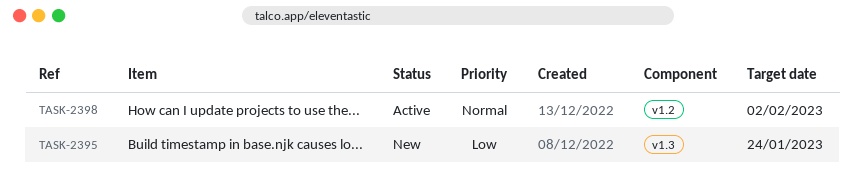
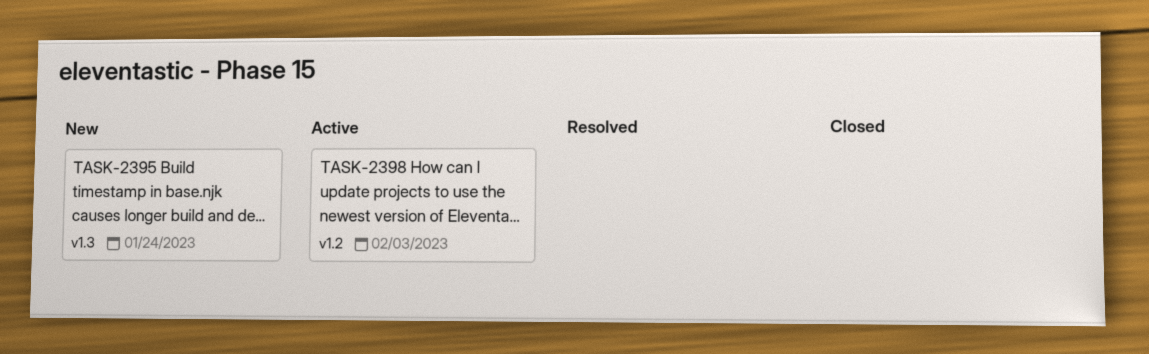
TASK-2398, due: Feb 2 -> Feb 3

